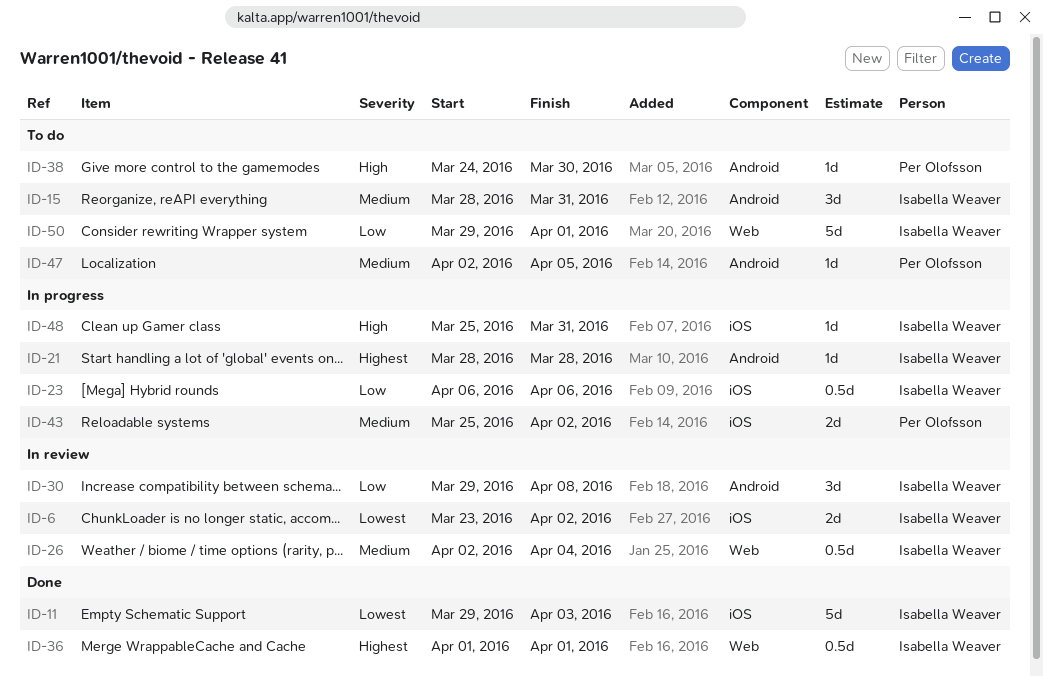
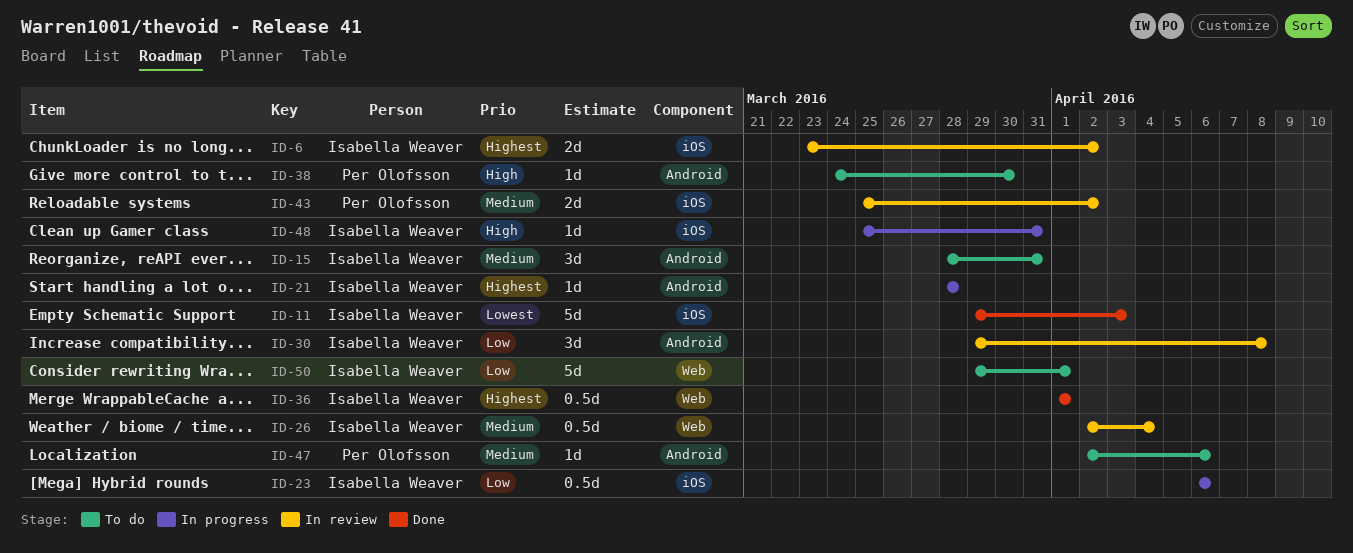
ID-6, priority: Lowest -> Highest
ID-43, status: In progress -> In review
ID-47, due: Apr 5 -> Apr 6

